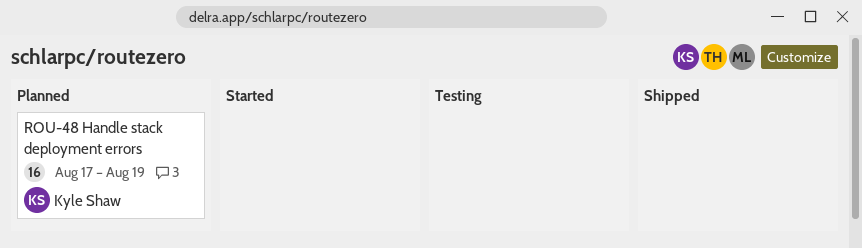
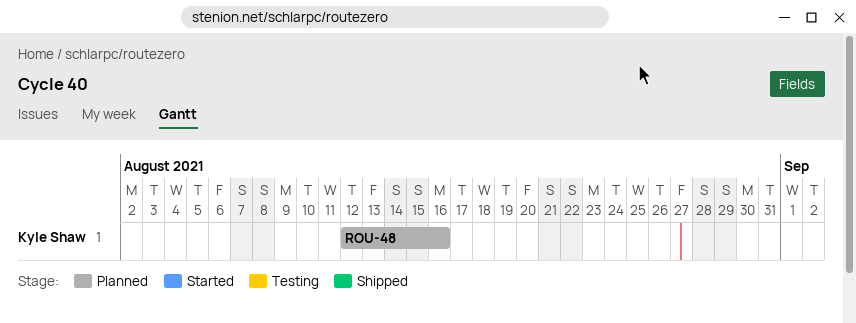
ROU-48, start: Aug 17 -> Aug 12
ROU-48, due: Aug 19 -> Aug 16

